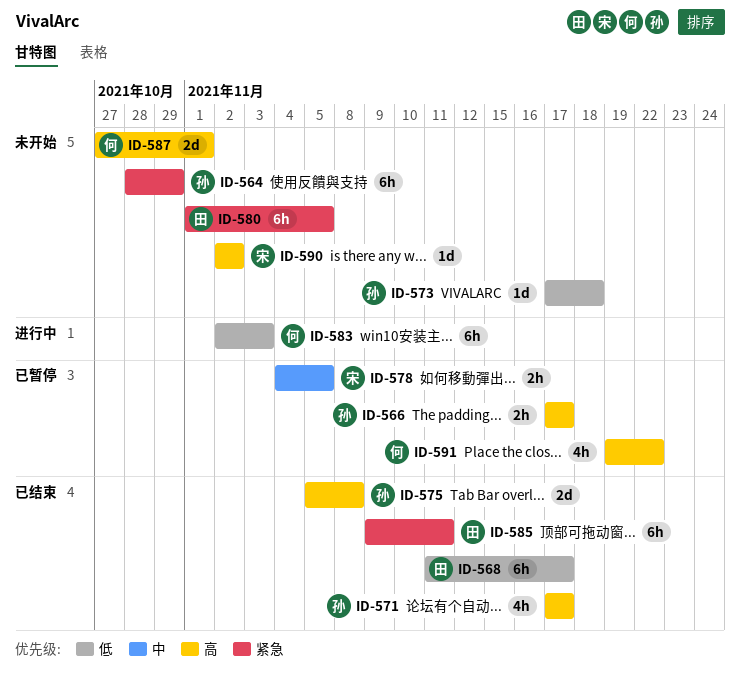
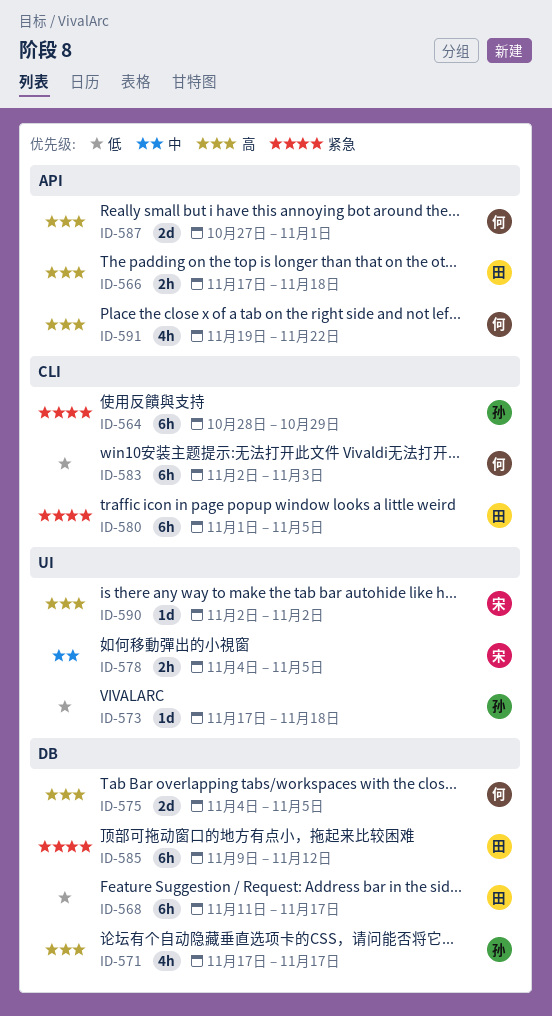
ID-566, owner: 孙 -> 田
ID-566, due: Nov 17 -> Nov 18
ID-575, owner: 孙 -> 何
ID-575, start: Nov 5 -> Nov 4
ID-575, due: Nov 8 -> Nov 5
ID-585, due: Nov 11 -> Nov 12

